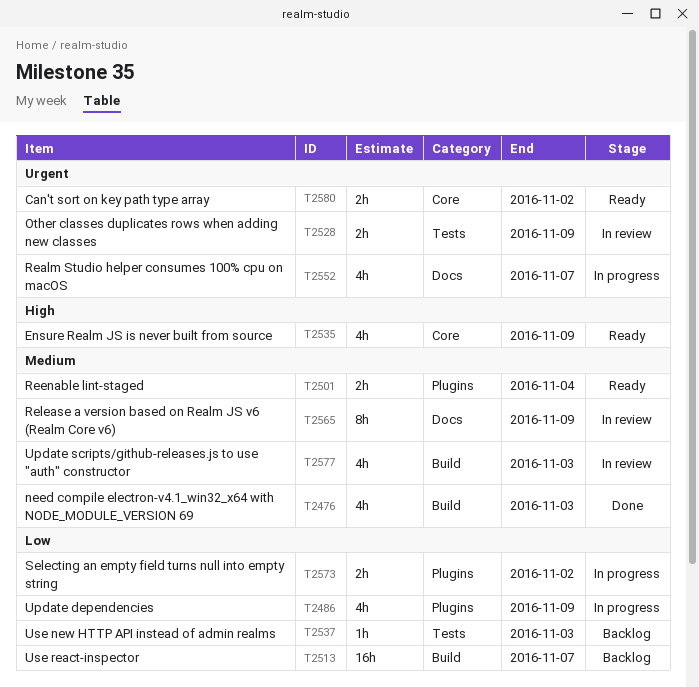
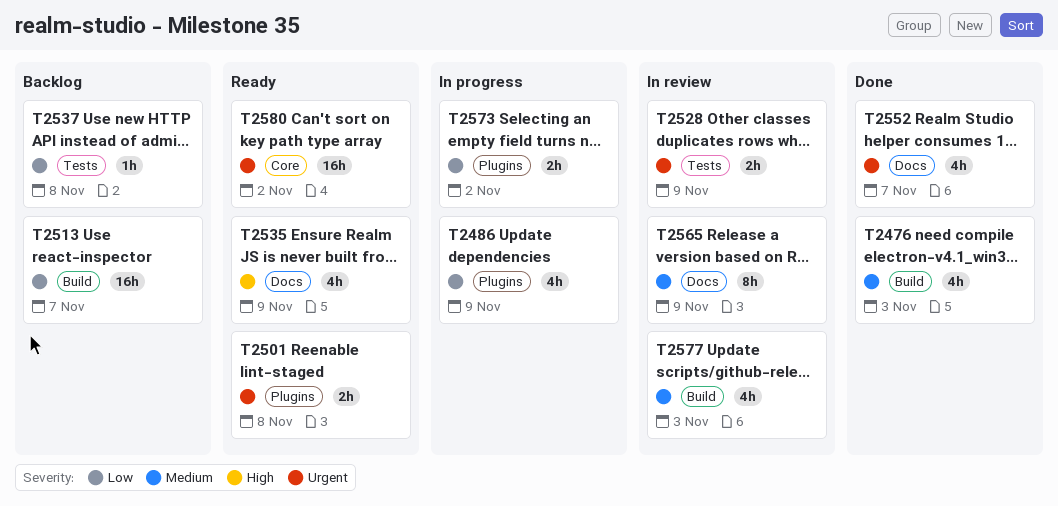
T2501, priority: Medium -> Urgent
T2501, due: Nov 4 -> Nov 8
T2535, label: Core -> Docs
T2537, due: Nov 3 -> Nov 8
T2552, status: In progress -> Done
T2580, estimate: 2h -> 16h

